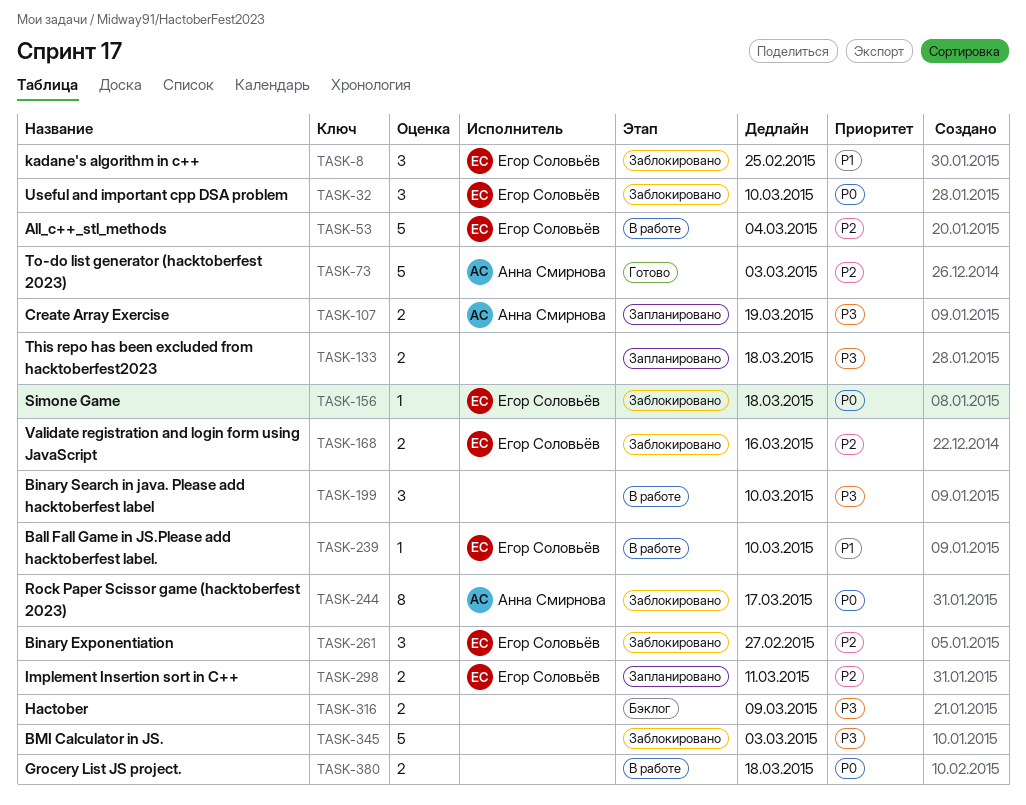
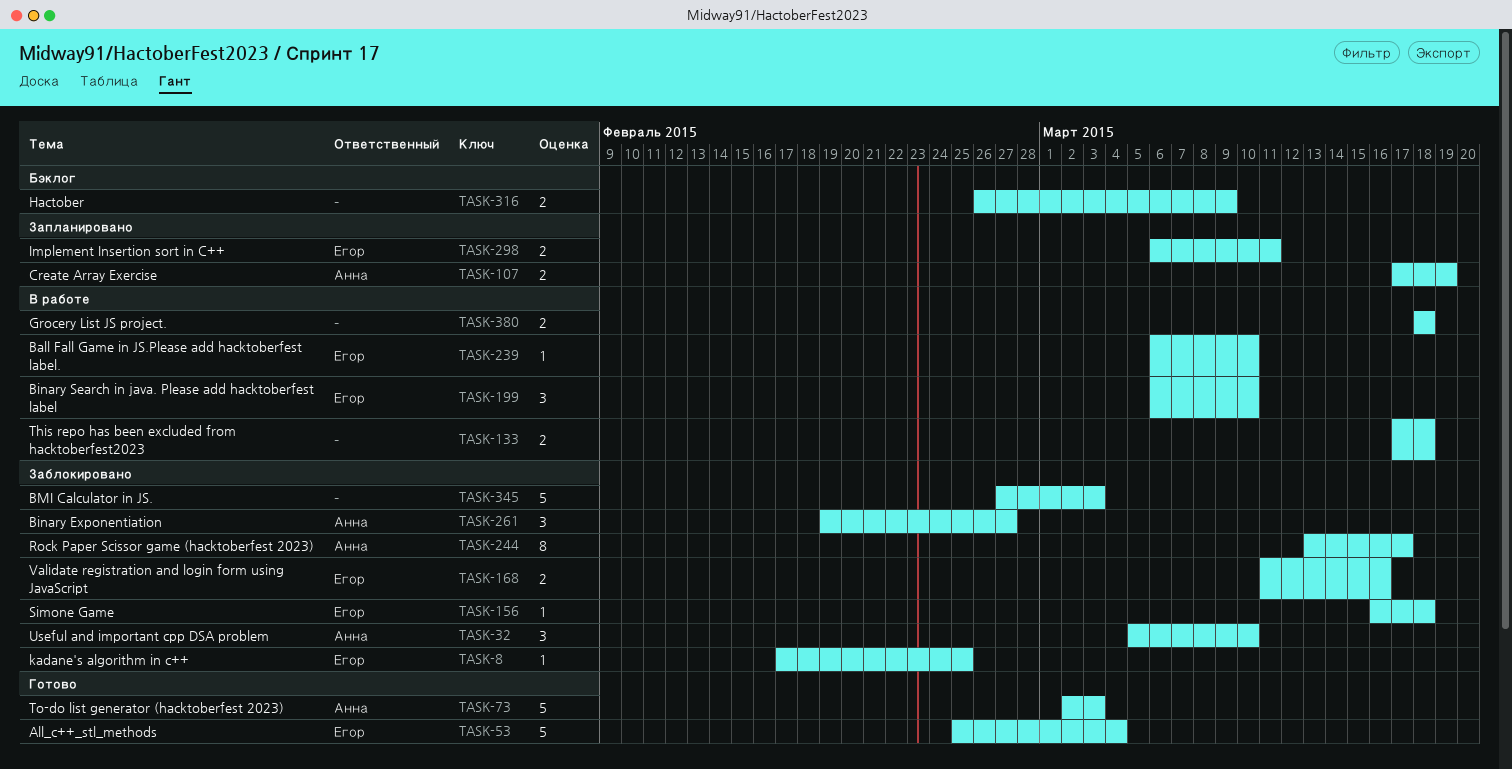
TASK-8, estimate: 3 -> 1
TASK-32, owner: Егор Соловьёв -> Анна Смирнова
TASK-53, status: В работе -> Готово
TASK-133, status: Запланировано -> В работе
TASK-199, owner: none -> Егор Соловьёв
TASK-261, owner: Егор Соловьёв -> Анна Смирнова

